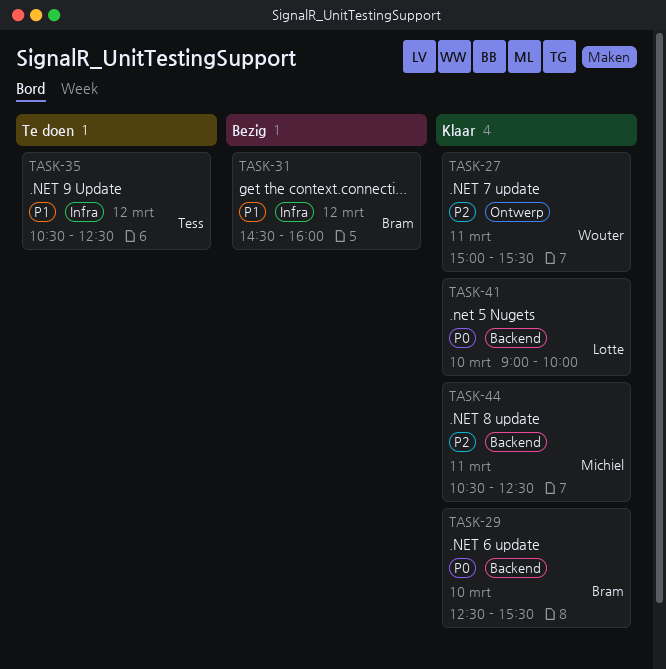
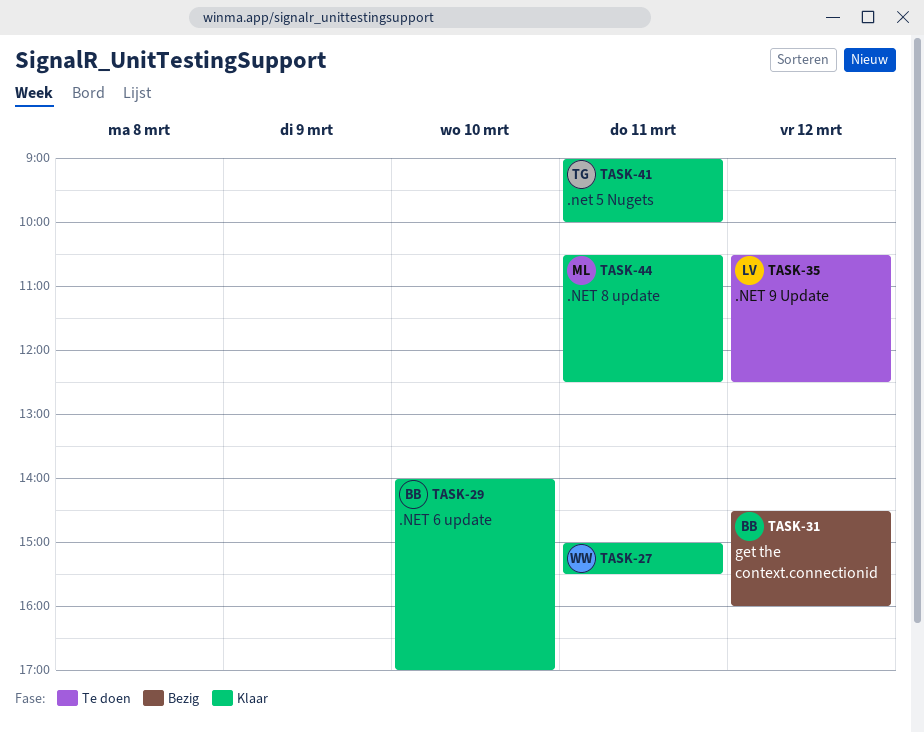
TASK-29, begins: 12:30 -> 14:00
TASK-29, ends: 15:30 -> 17:00
TASK-35, owner: Tess -> Lotte
TASK-41, owner: Lotte -> Tess
TASK-41, day: Mar 10 -> Mar 11

